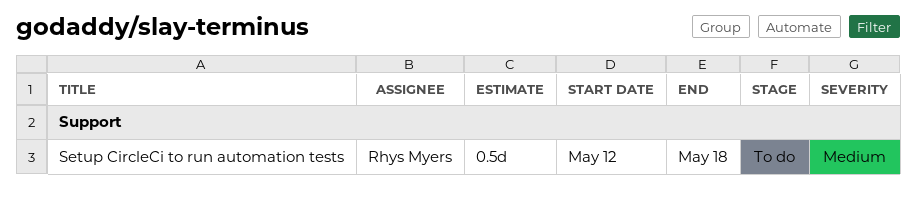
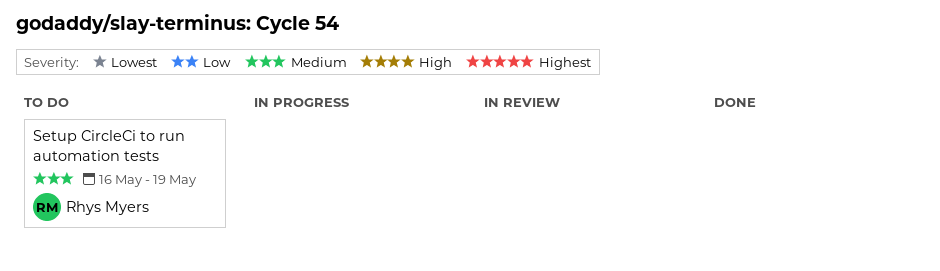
Setup CircleCi to run automation tests, start: May 12 -> May 16
Setup CircleCi to run automation tests, due: May 18 -> May 19

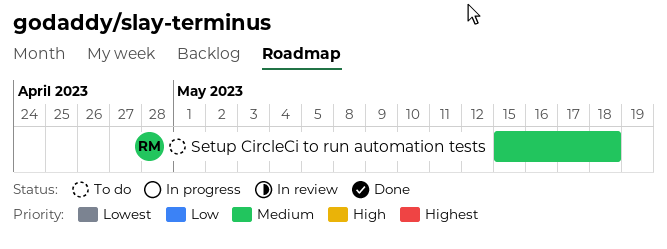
Setup CircleCi to run automation tests, start: May 16 -> May 15
Setup CircleCi to run automation tests, due: May 19 -> May 18

